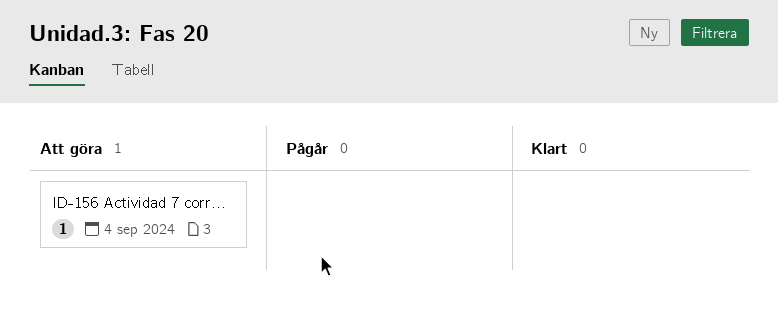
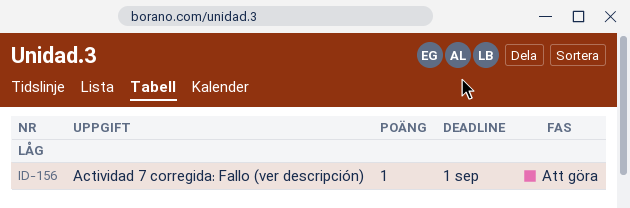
ID-156, due: Sep 4 -> Sep 1

